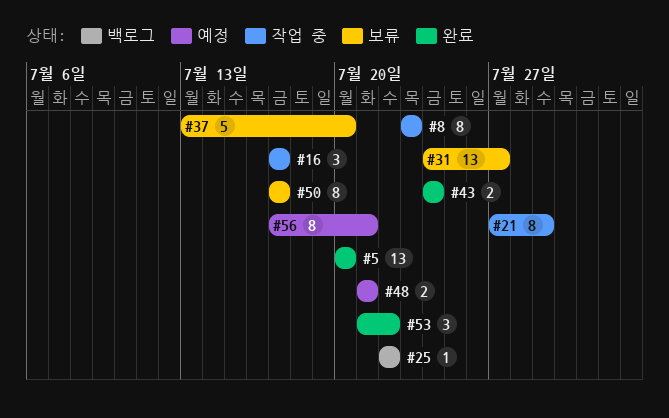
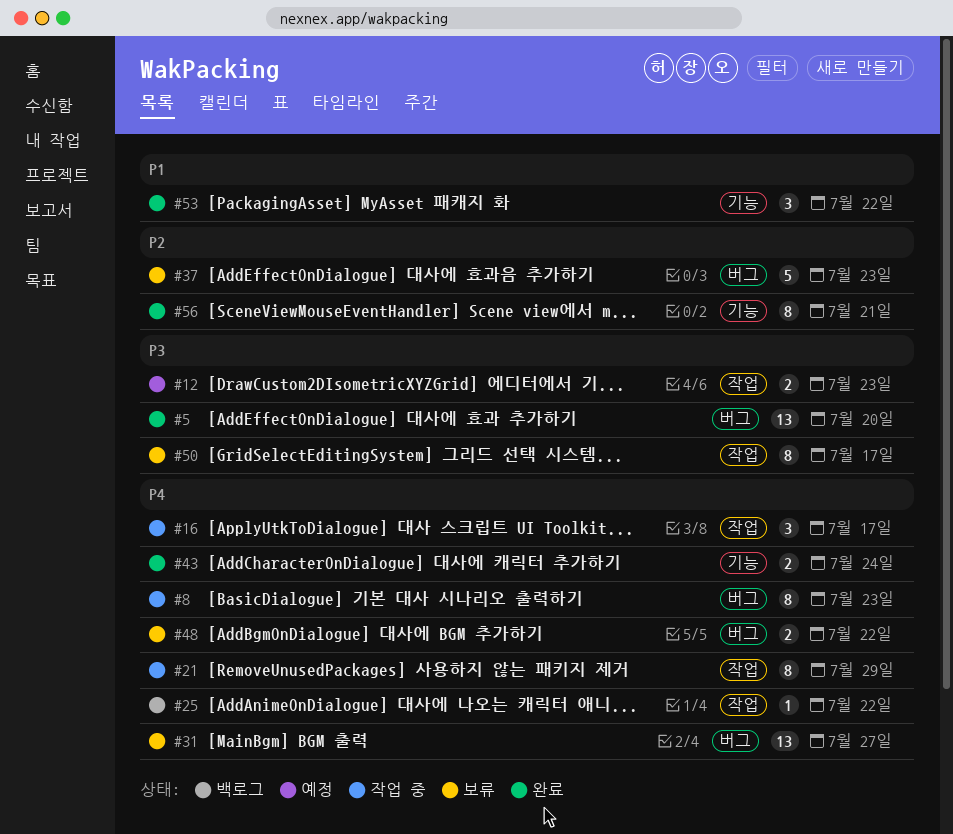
#12: none -> present
#37, due: Jul 20 -> Jul 23
#48, status: 예정 -> 보류
#48, due: Jul 21 -> Jul 22
#56, status: 예정 -> 완료

